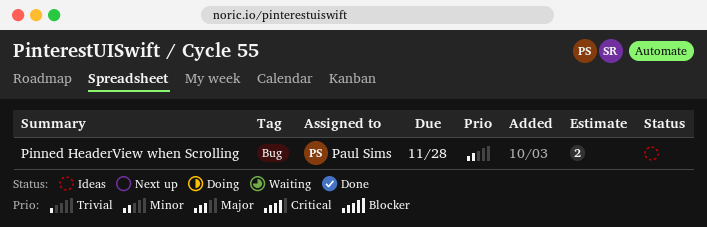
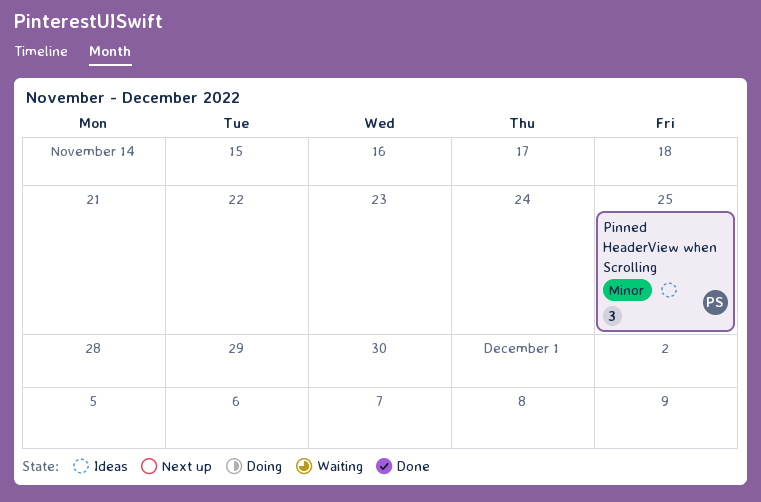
Pinned HeaderView when Scrolling, estimate: 2 -> 3
Pinned HeaderView when Scrolling, due: Nov 28 -> Nov 25

